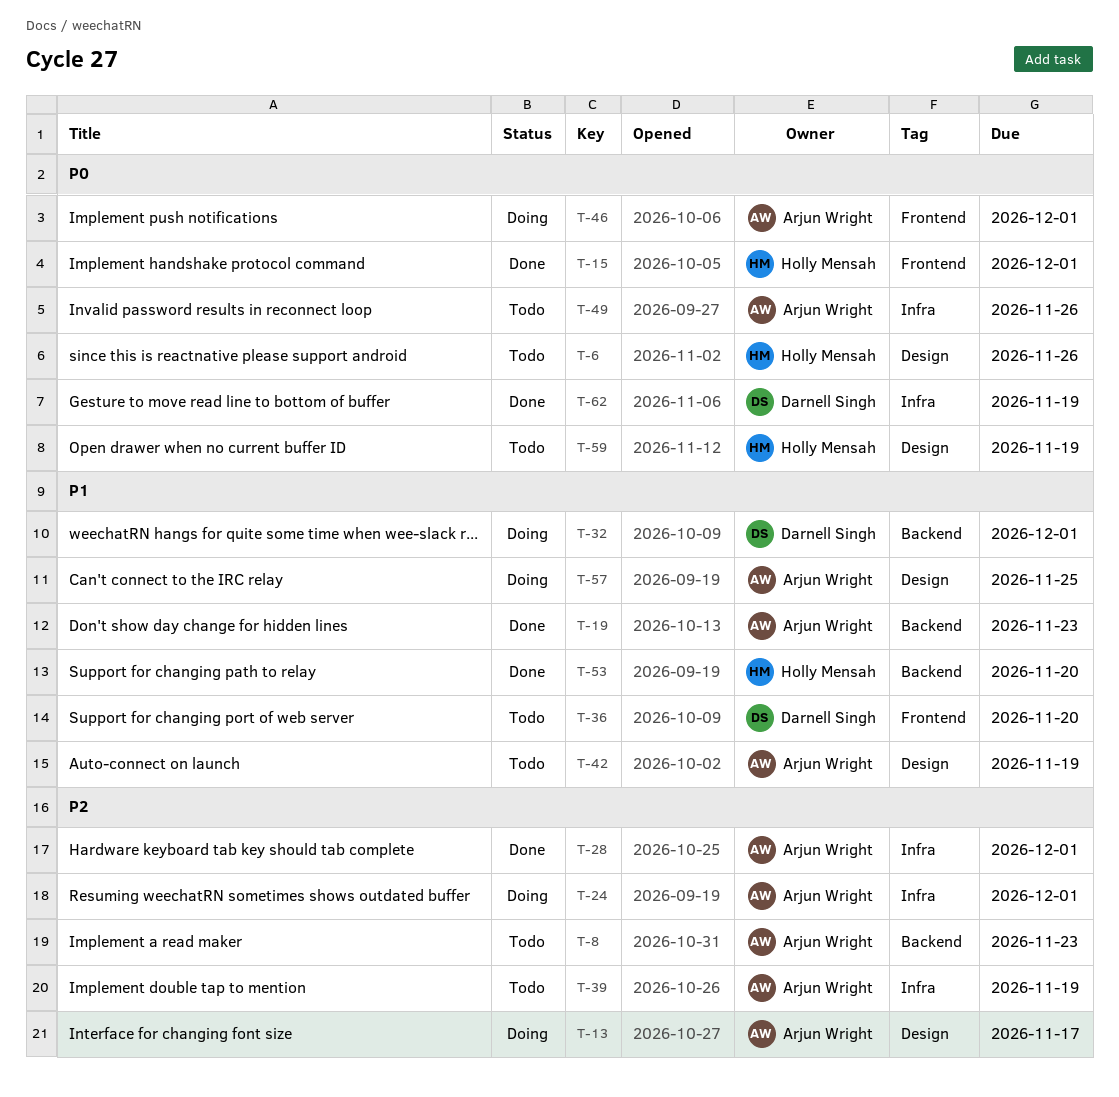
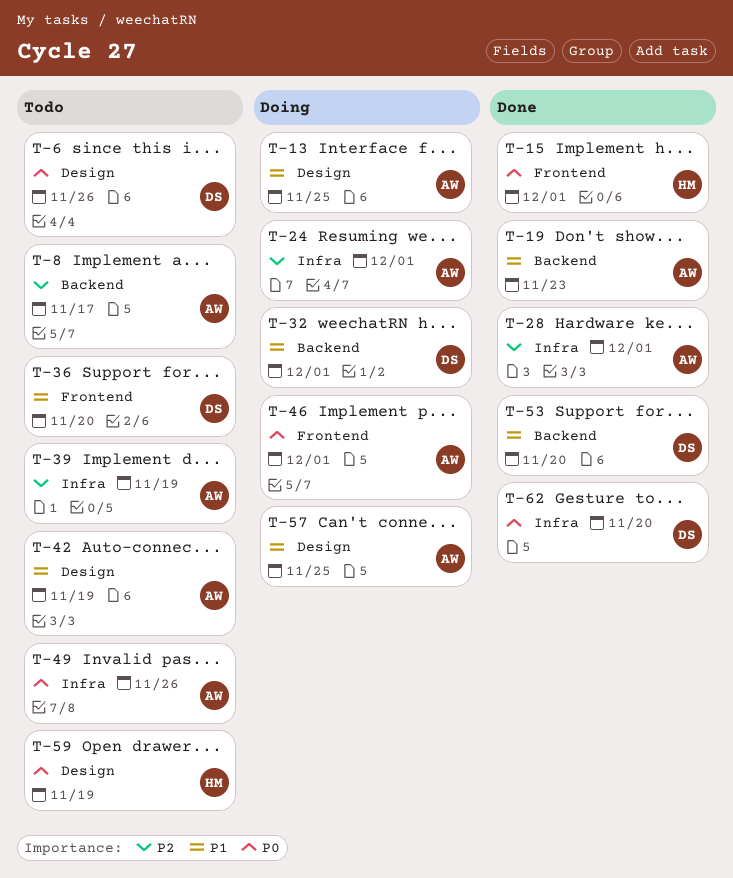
T-6, owner: Holly Mensah -> Darnell Singh
T-8, due: Nov 23 -> Nov 17
T-13, priority: P2 -> P1
T-13, due: Nov 17 -> Nov 25
T-53, owner: Holly Mensah -> Darnell Singh
T-62, due: Nov 19 -> Nov 20

